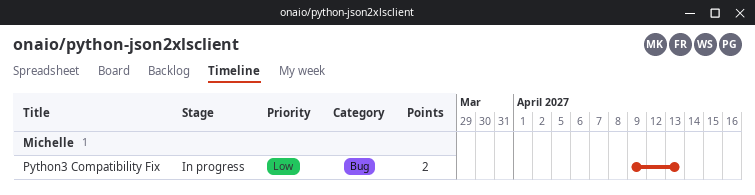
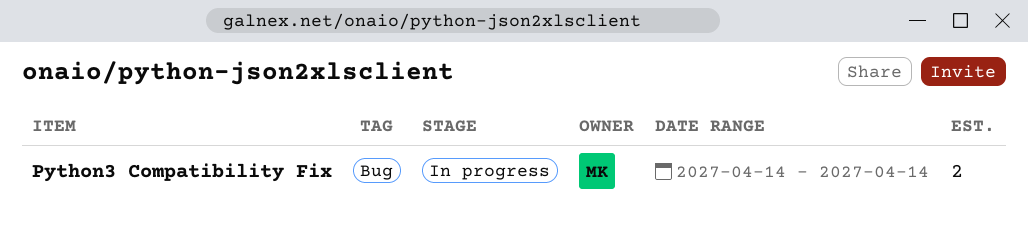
Python3 Compatibility Fix, start: Apr 9 -> Apr 14
Python3 Compatibility Fix, due: Apr 13 -> Apr 14

